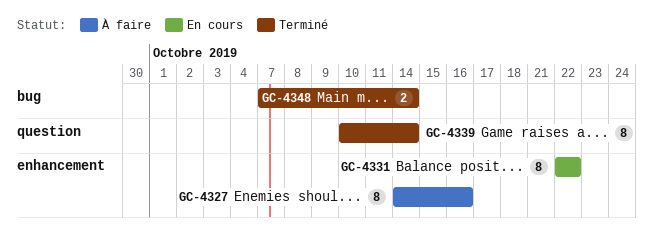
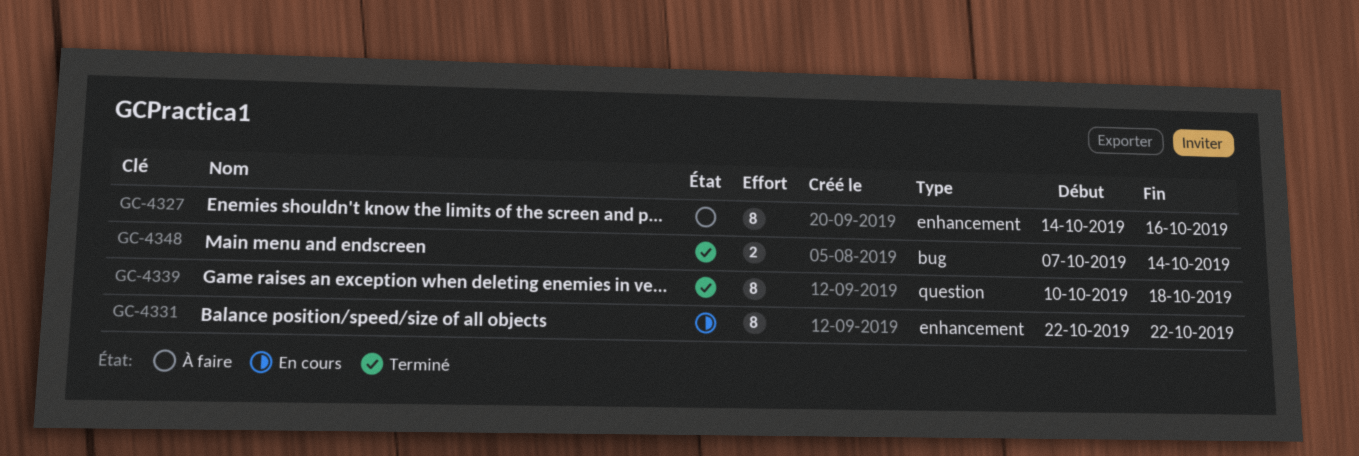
GC-4339, due: Oct 14 -> Oct 18

